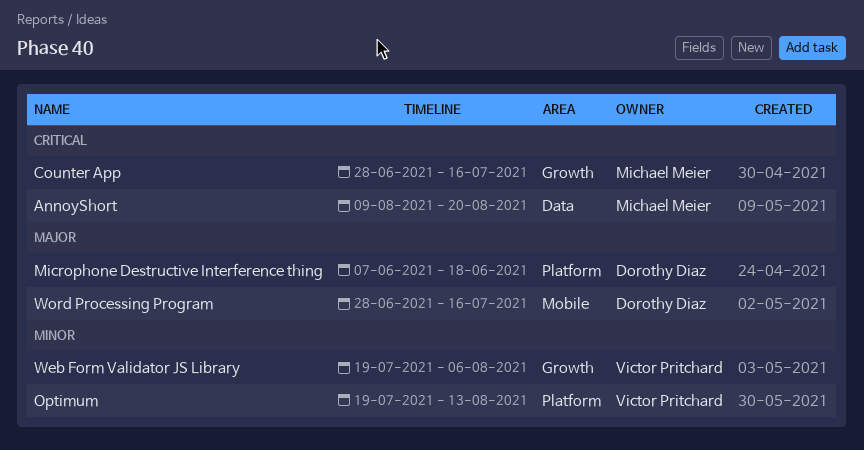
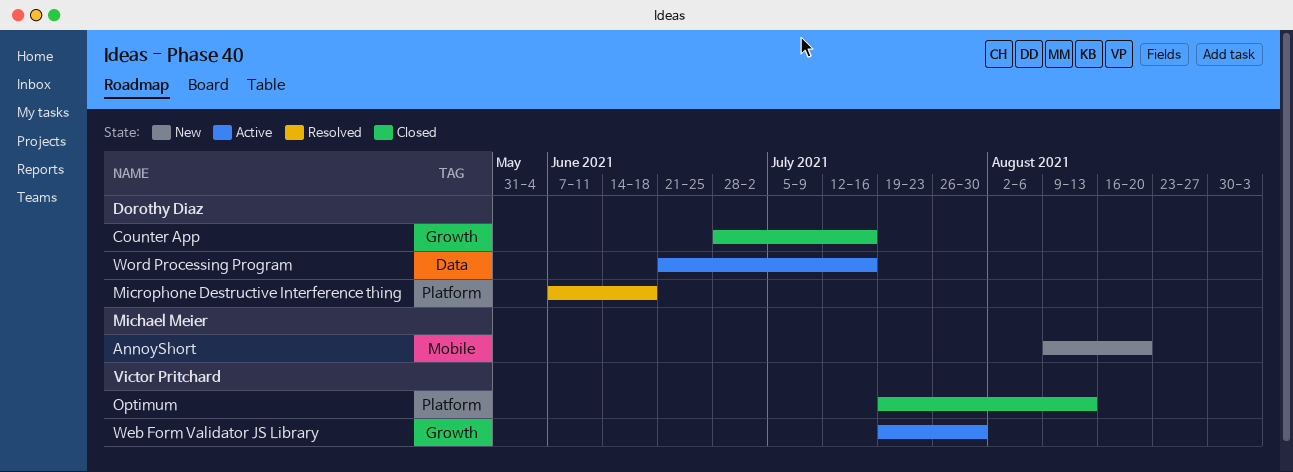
AnnoyShort, label: Data -> Mobile
Counter App, owner: Michael Meier -> Dorothy Diaz
Web Form Validator JS Library, due: Aug 6 -> Jul 30
Word Processing Program, label: Mobile -> Data
Word Processing Program, start: Jun 28 -> Jun 21

